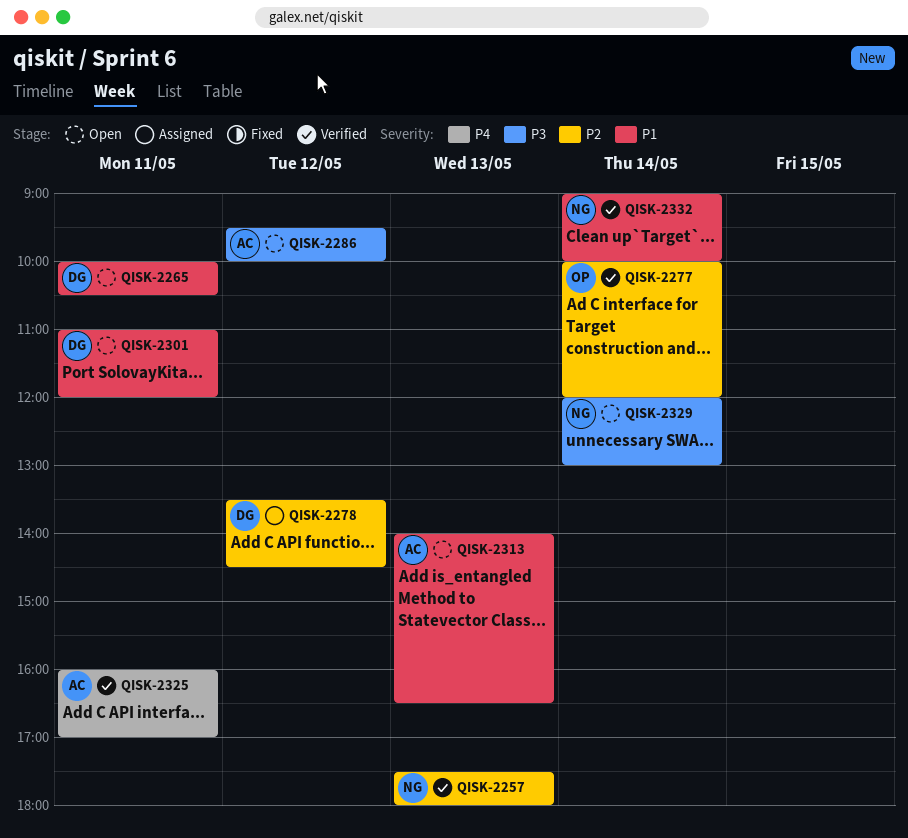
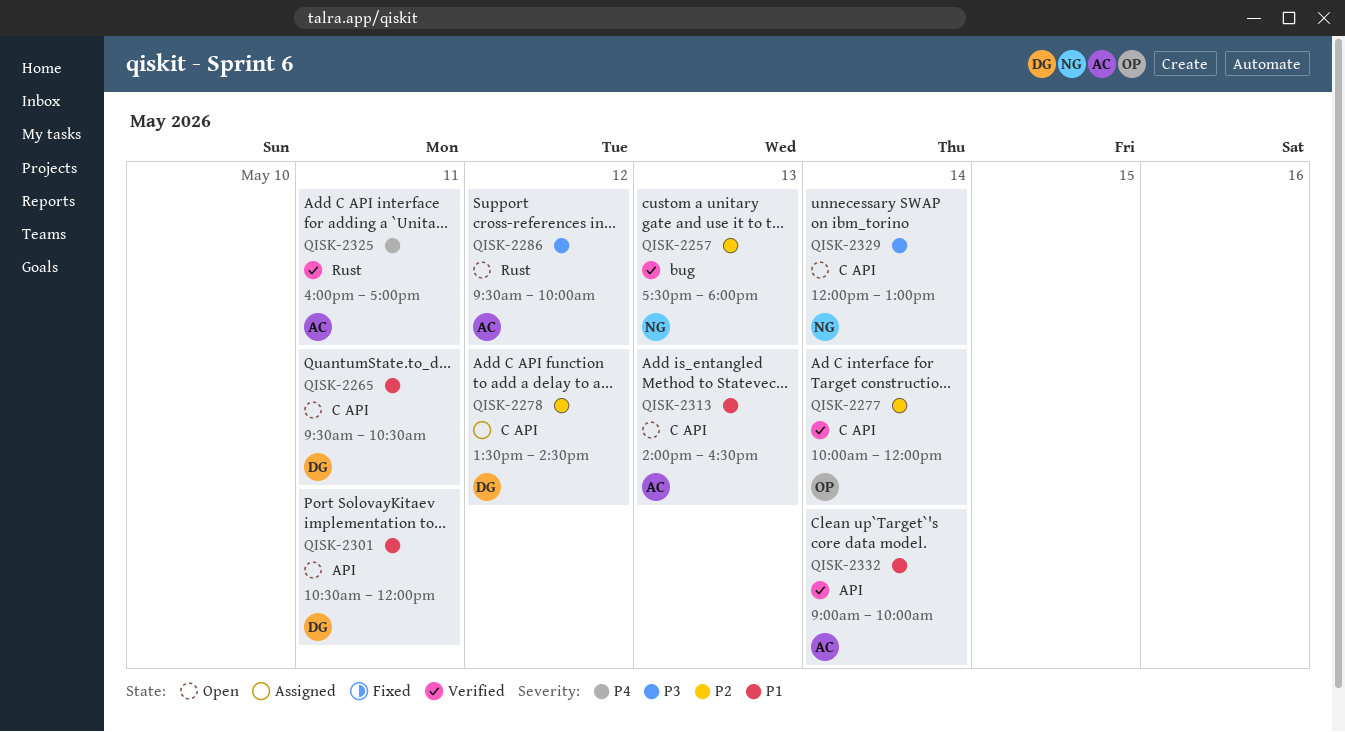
QISK-2265, begins: 10:00 -> 09:30
QISK-2301, begins: 11:00 -> 10:30
QISK-2332, owner: NG -> AC

